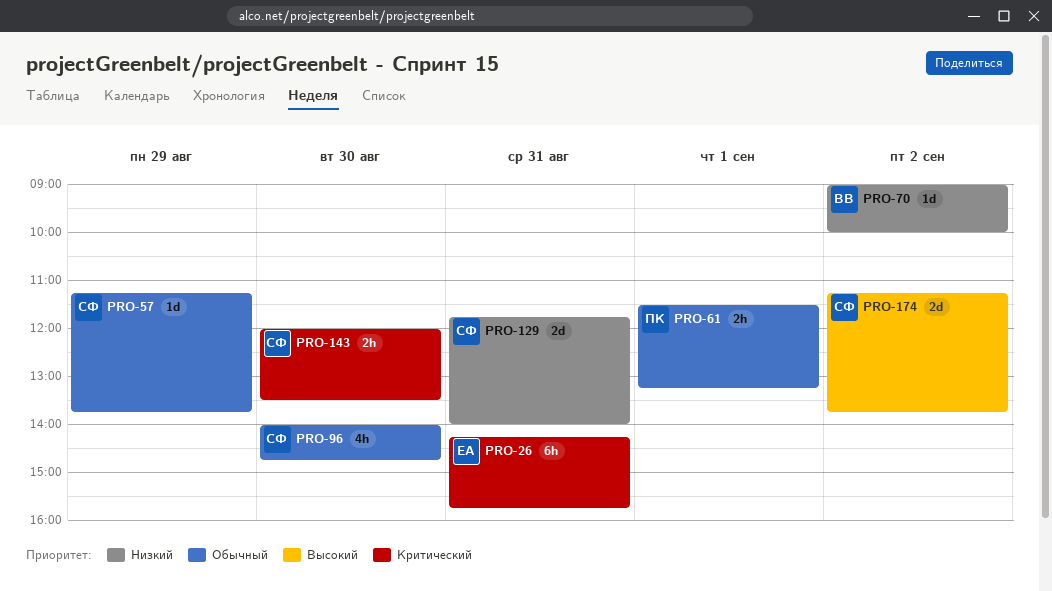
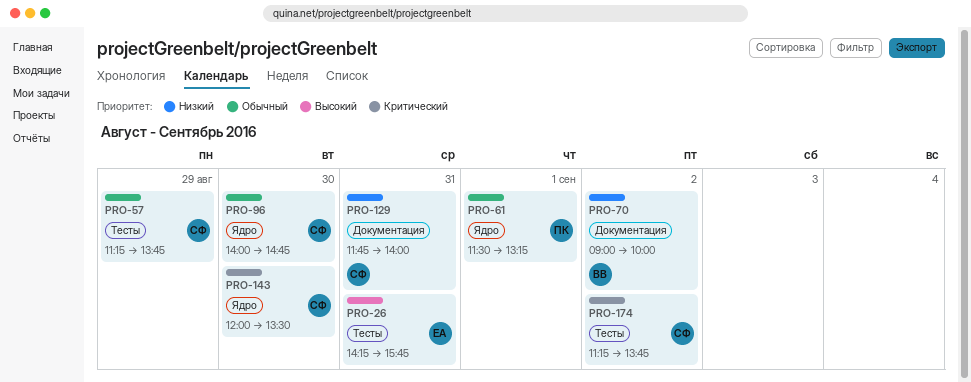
PRO-26, priority: Критический -> Высокий
PRO-174, priority: Высокий -> Критический

